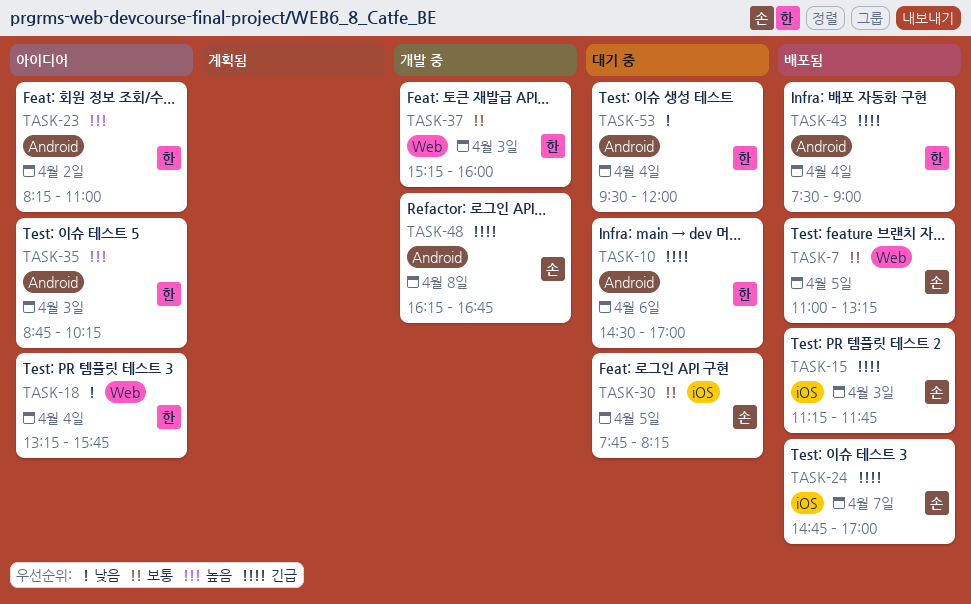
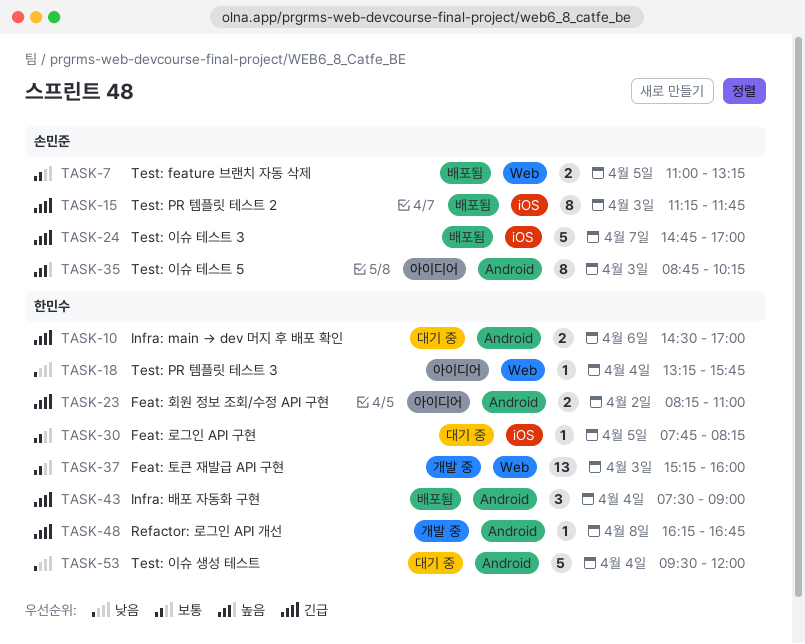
TASK-23, priority: 높음 -> 긴급
TASK-30, owner: 손민준 -> 한민수
TASK-35, owner: 한민수 -> 손민준
TASK-48, owner: 손민준 -> 한민수

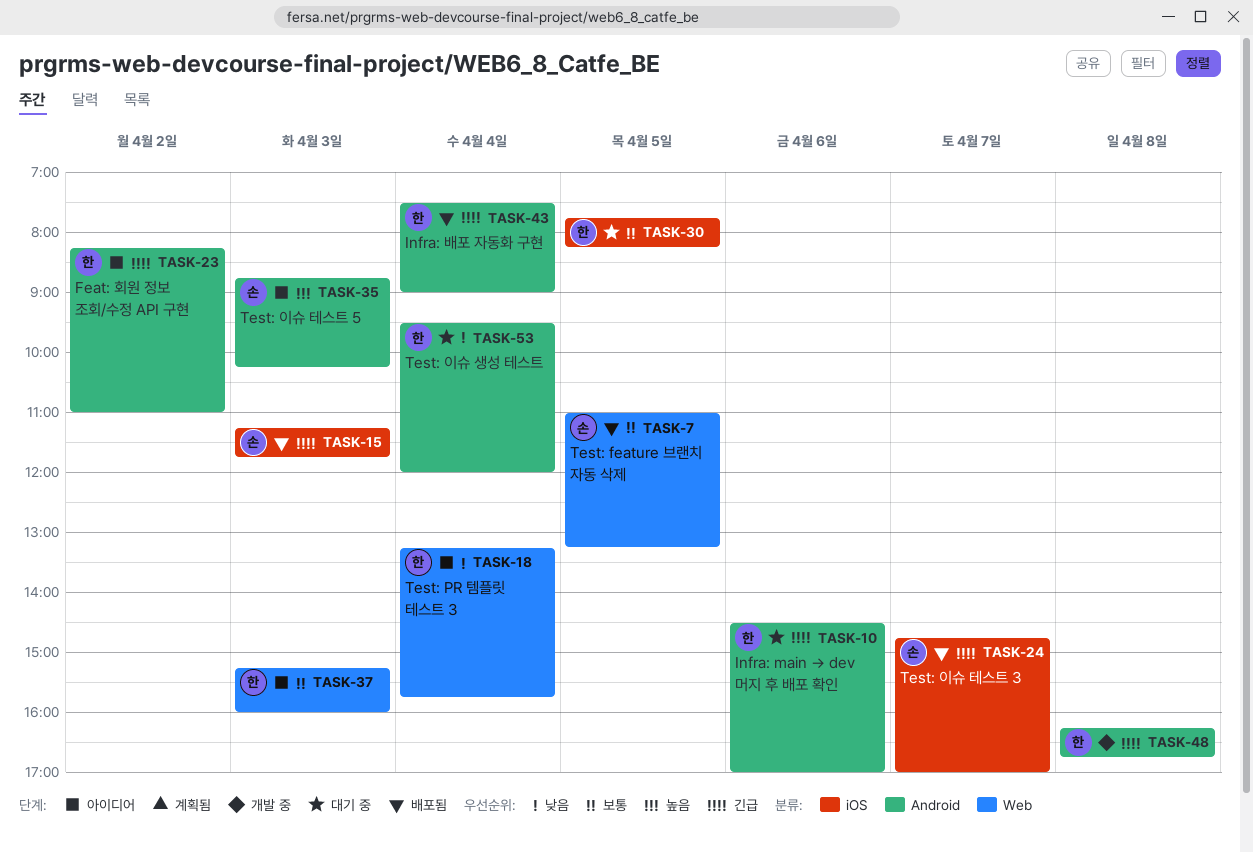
TASK-37, status: 개발 중 -> 아이디어

